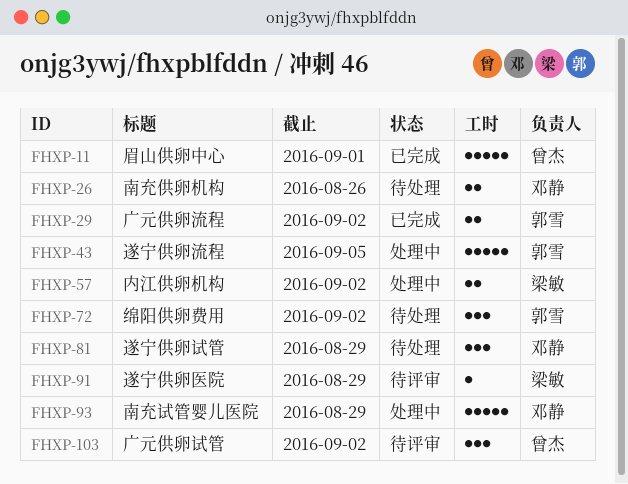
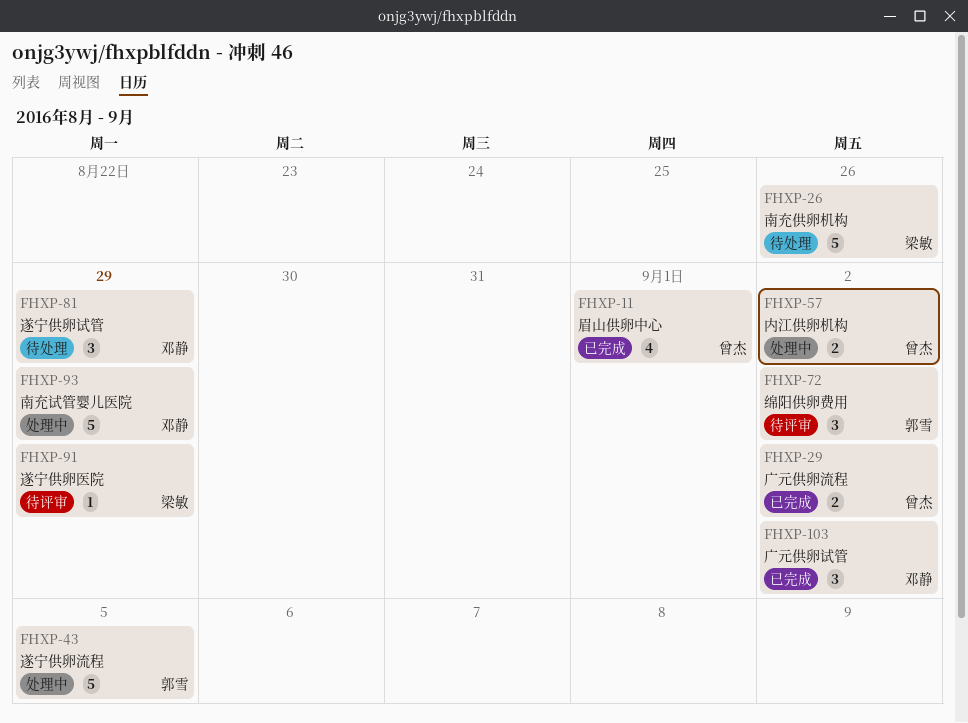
FHXP-11, estimate: 5 -> 4
FHXP-26, owner: 邓静 -> 梁敏
FHXP-26, estimate: 2 -> 5
FHXP-29, owner: 郭雪 -> 曾杰
FHXP-57, owner: 梁敏 -> 曾杰
FHXP-72, status: 待处理 -> 待评审
FHXP-103, status: 待评审 -> 已完成
FHXP-103, owner: 曾杰 -> 邓静

